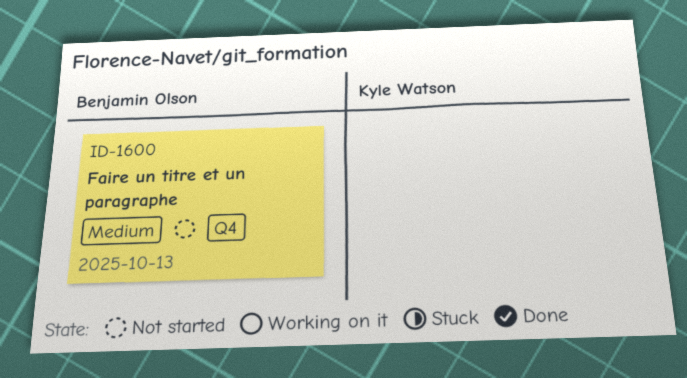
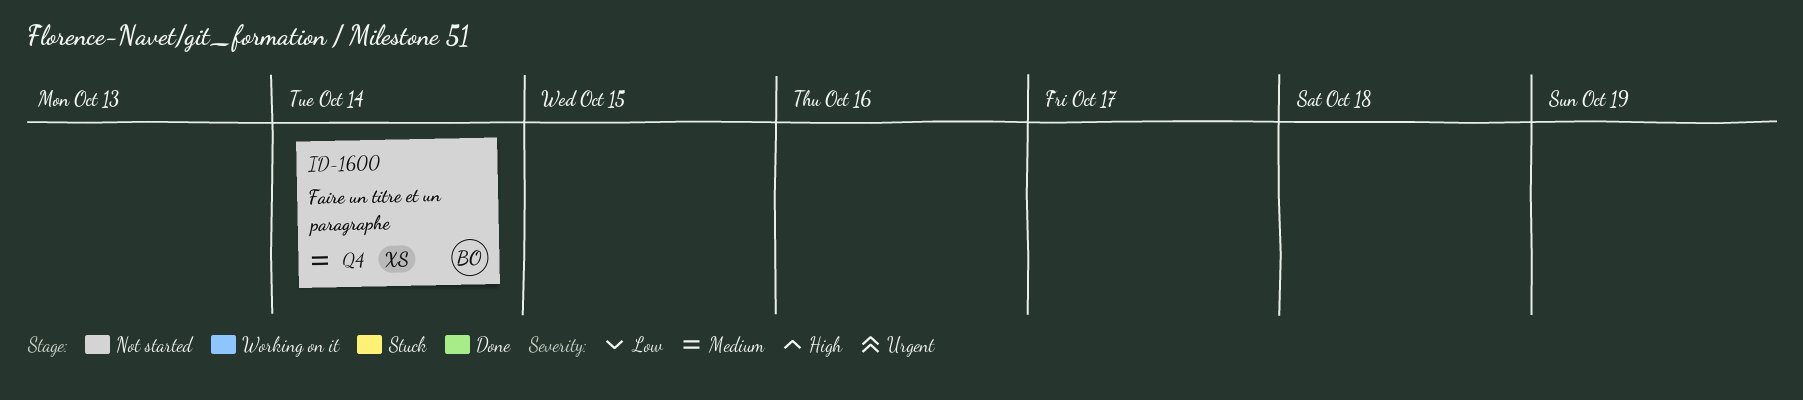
ID-1600, due: Oct 13 -> Oct 14

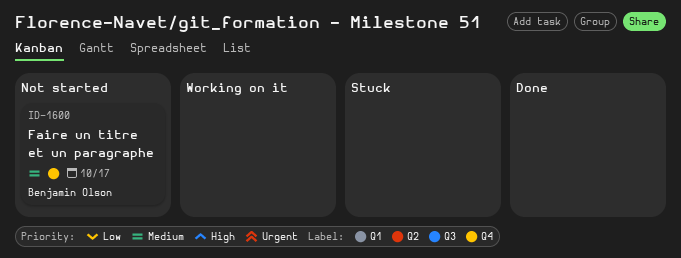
ID-1600, due: Oct 14 -> Oct 17

